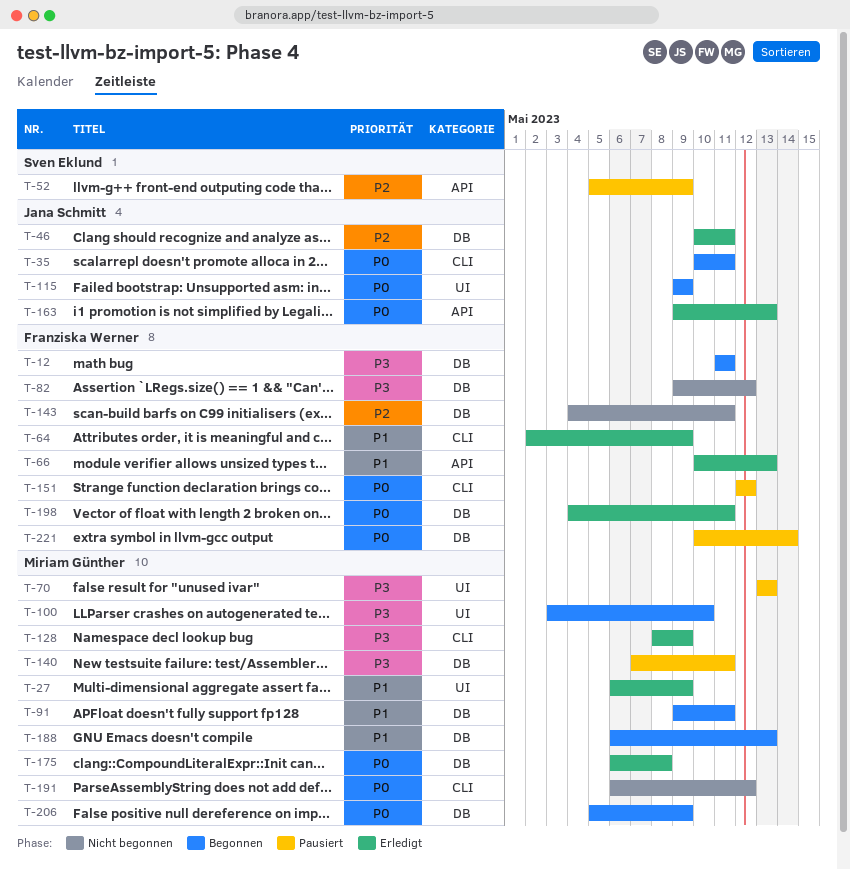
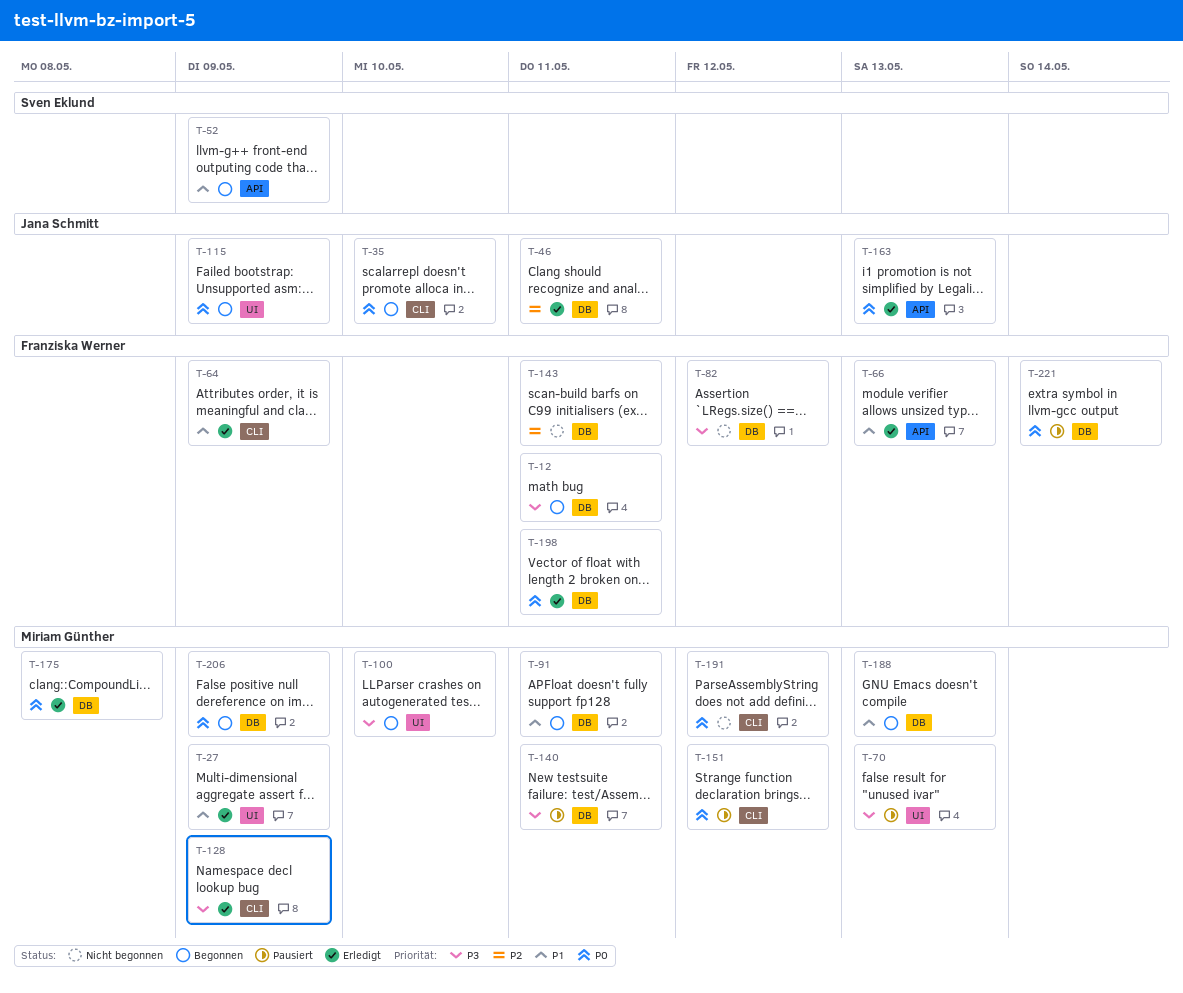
T-35, due: May 11 -> May 10
T-52, status: Pausiert -> Begonnen
T-52, priority: P2 -> P1
T-151, owner: Franziska Werner -> Miriam Günther

